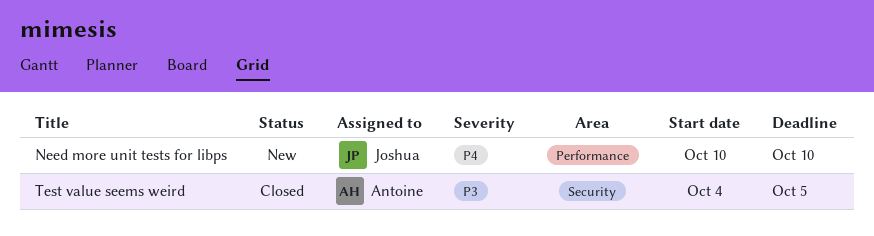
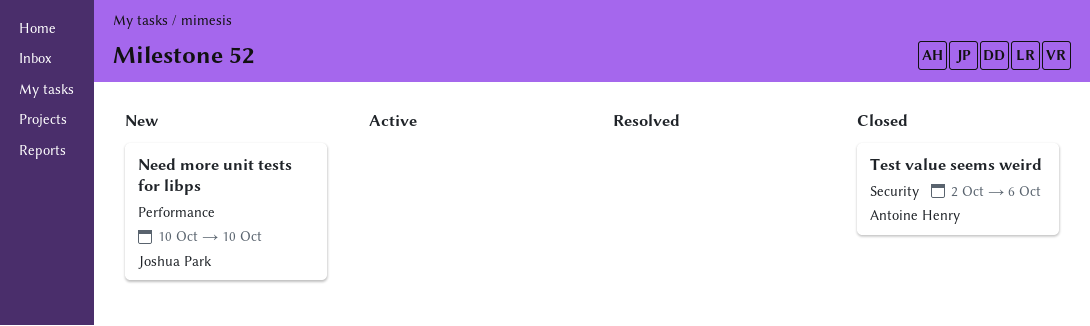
Test value seems weird, start: Oct 4 -> Oct 2
Test value seems weird, due: Oct 5 -> Oct 6

